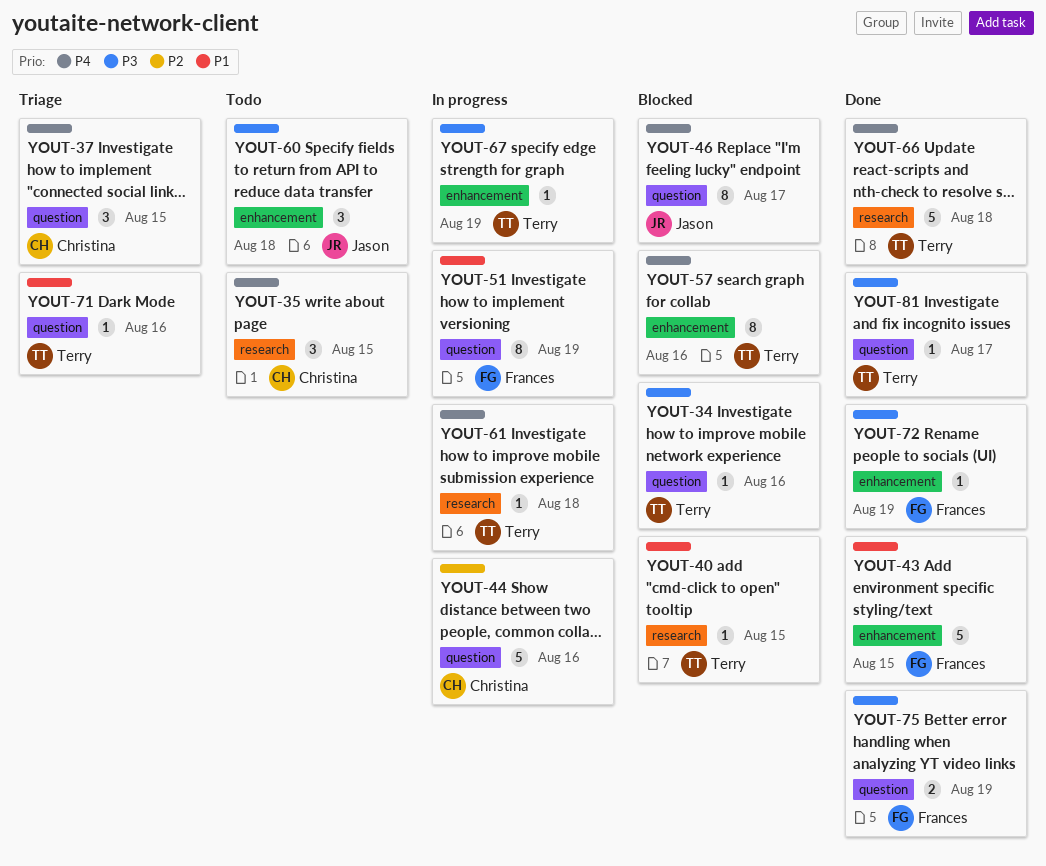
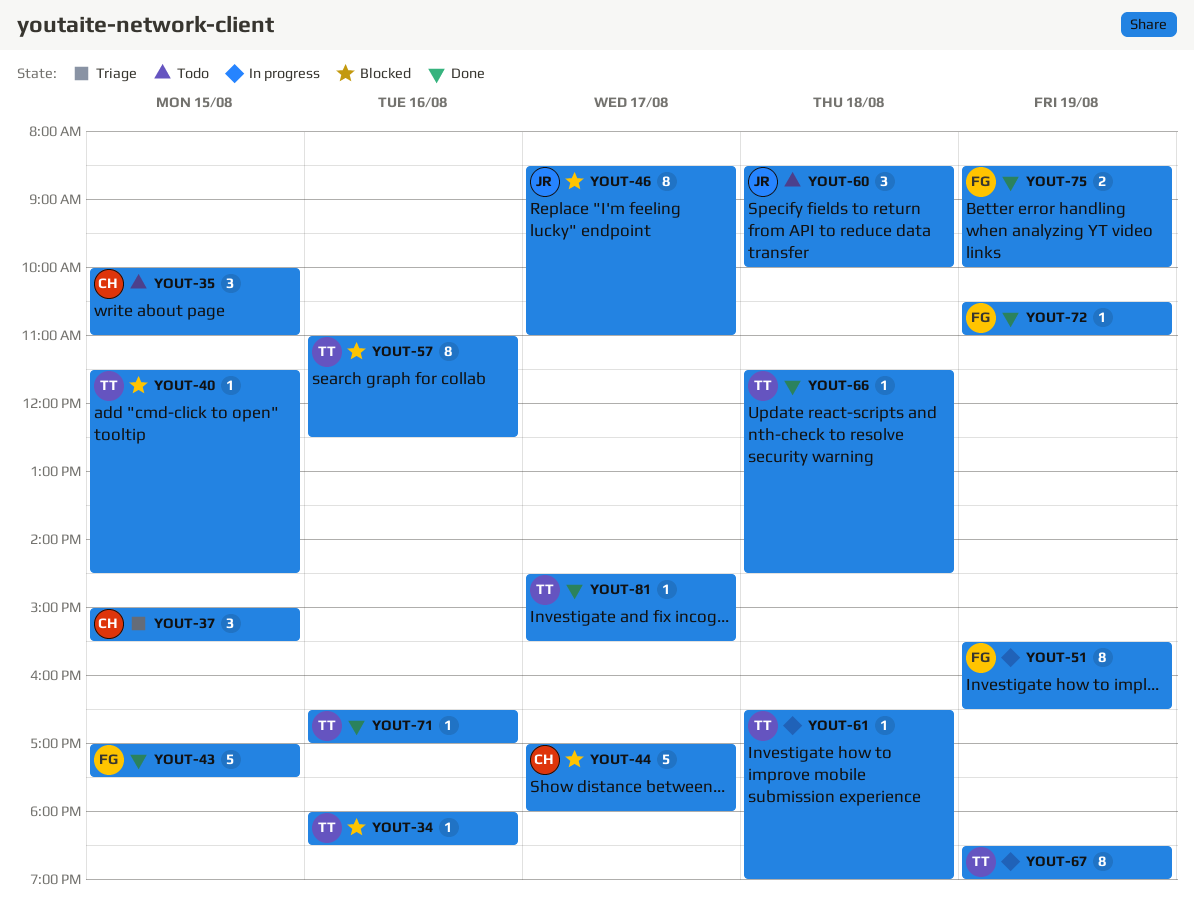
YOUT-44, status: In progress -> Blocked
YOUT-44, day: Aug 16 -> Aug 17
YOUT-66, estimate: 5 -> 1
YOUT-67, estimate: 1 -> 8
YOUT-71, status: Triage -> Done

